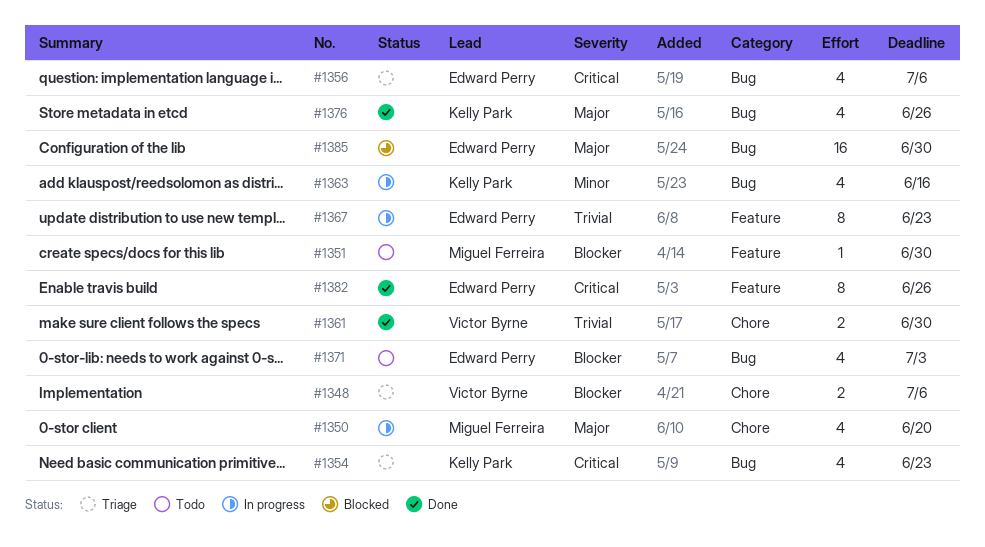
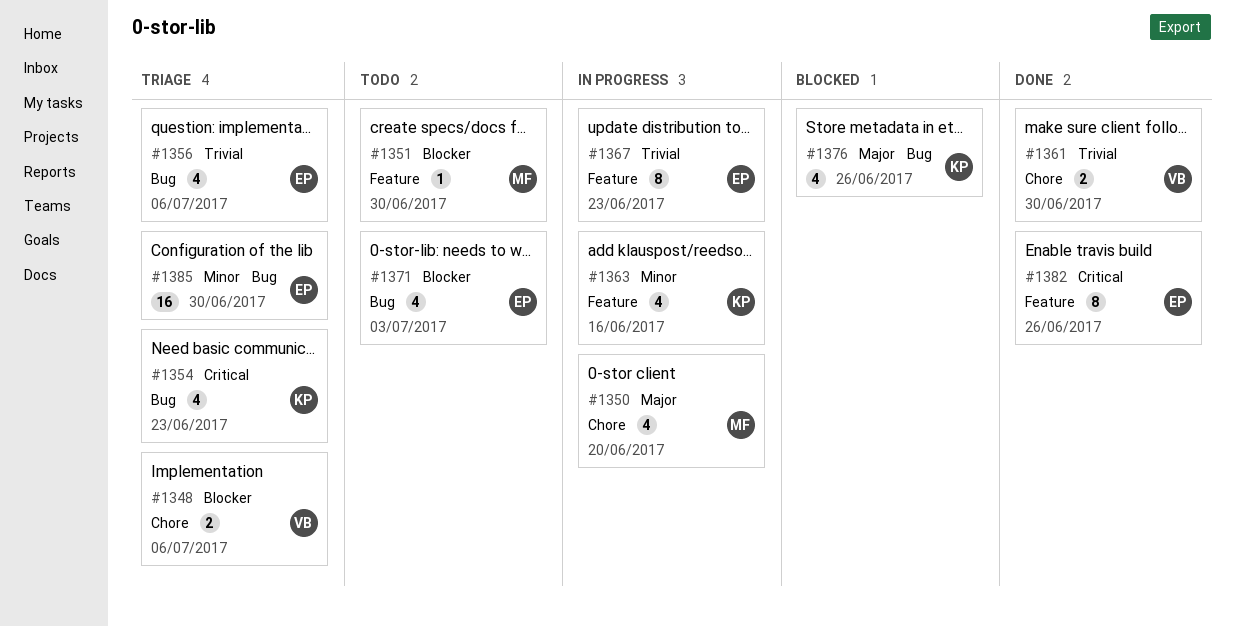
#1356, priority: Critical -> Trivial
#1363, label: Bug -> Feature
#1376, status: Done -> Blocked
#1385, status: Blocked -> Triage
#1385, priority: Major -> Minor

